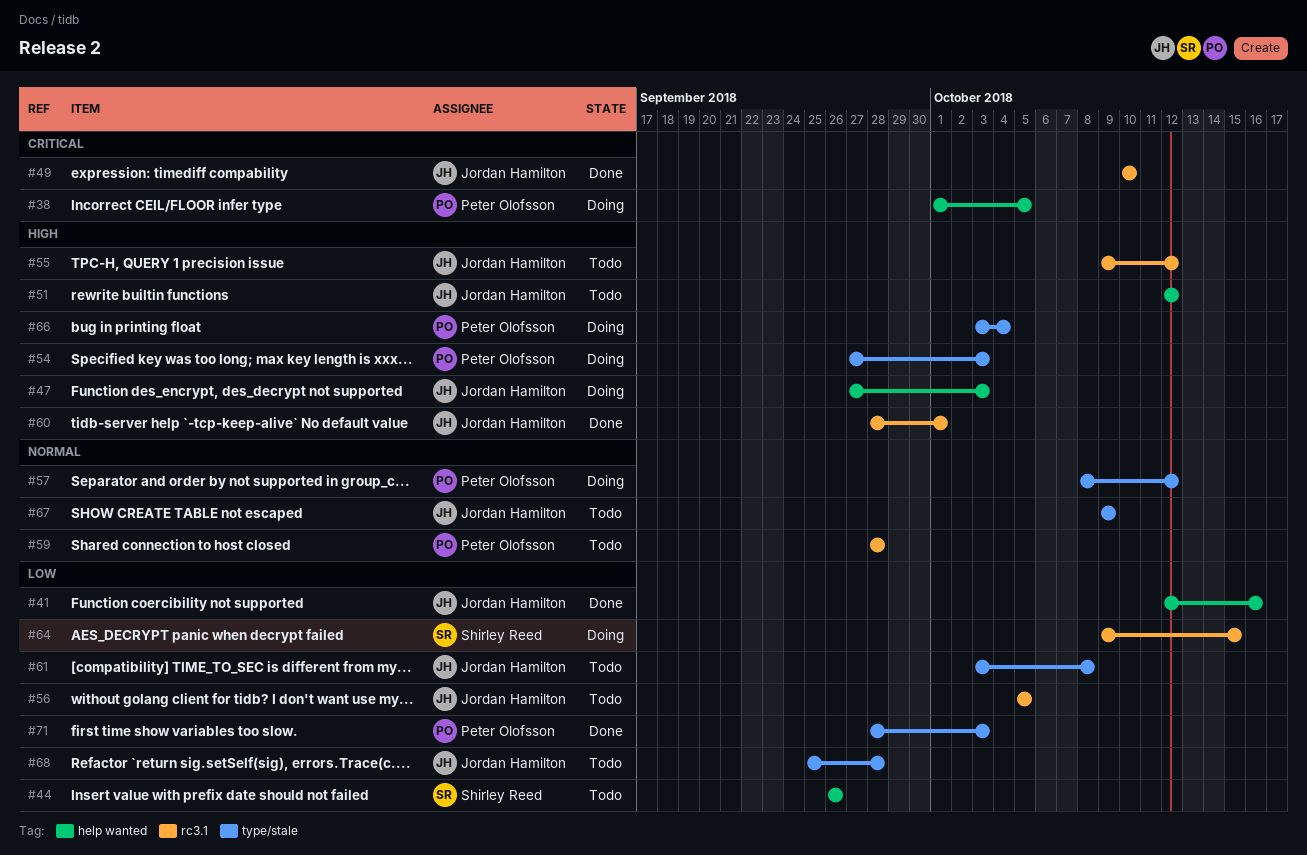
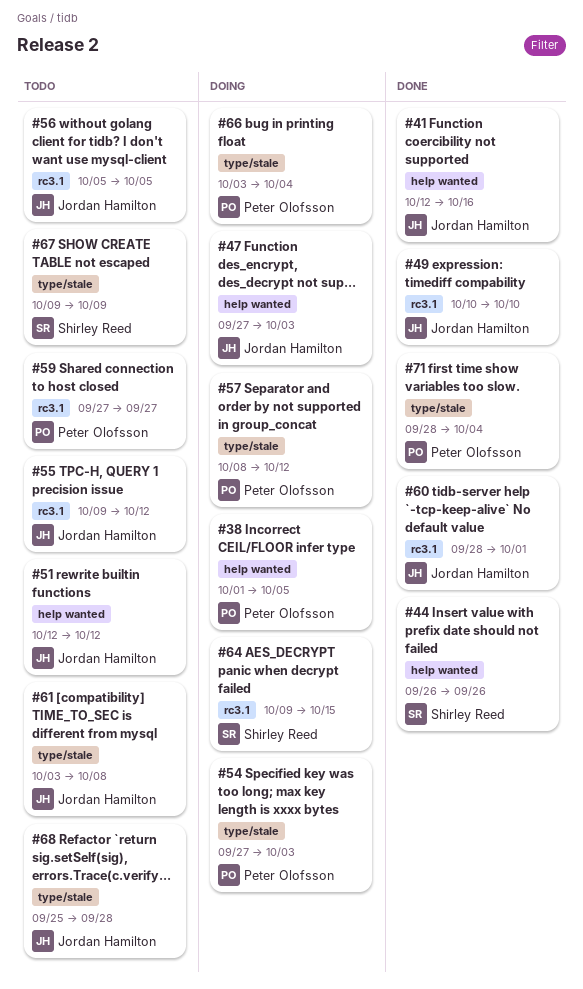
#44, status: Todo -> Done
#59, start: Sep 28 -> Sep 27
#59, due: Sep 28 -> Sep 27
#67, owner: Jordan Hamilton -> Shirley Reed
#71, due: Oct 3 -> Oct 4

